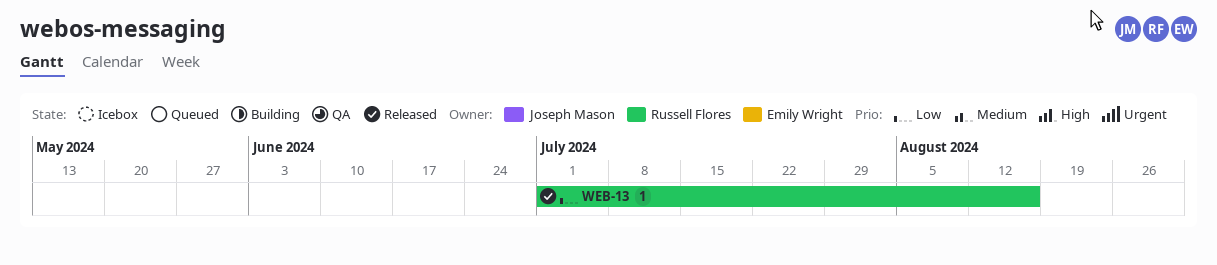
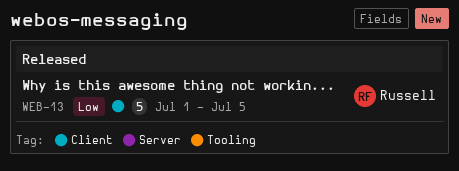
WEB-13, estimate: 1 -> 5
WEB-13, due: Aug 16 -> Jul 5

